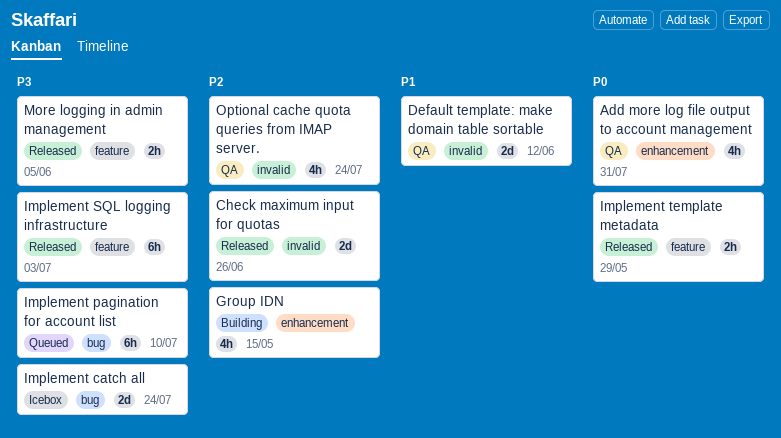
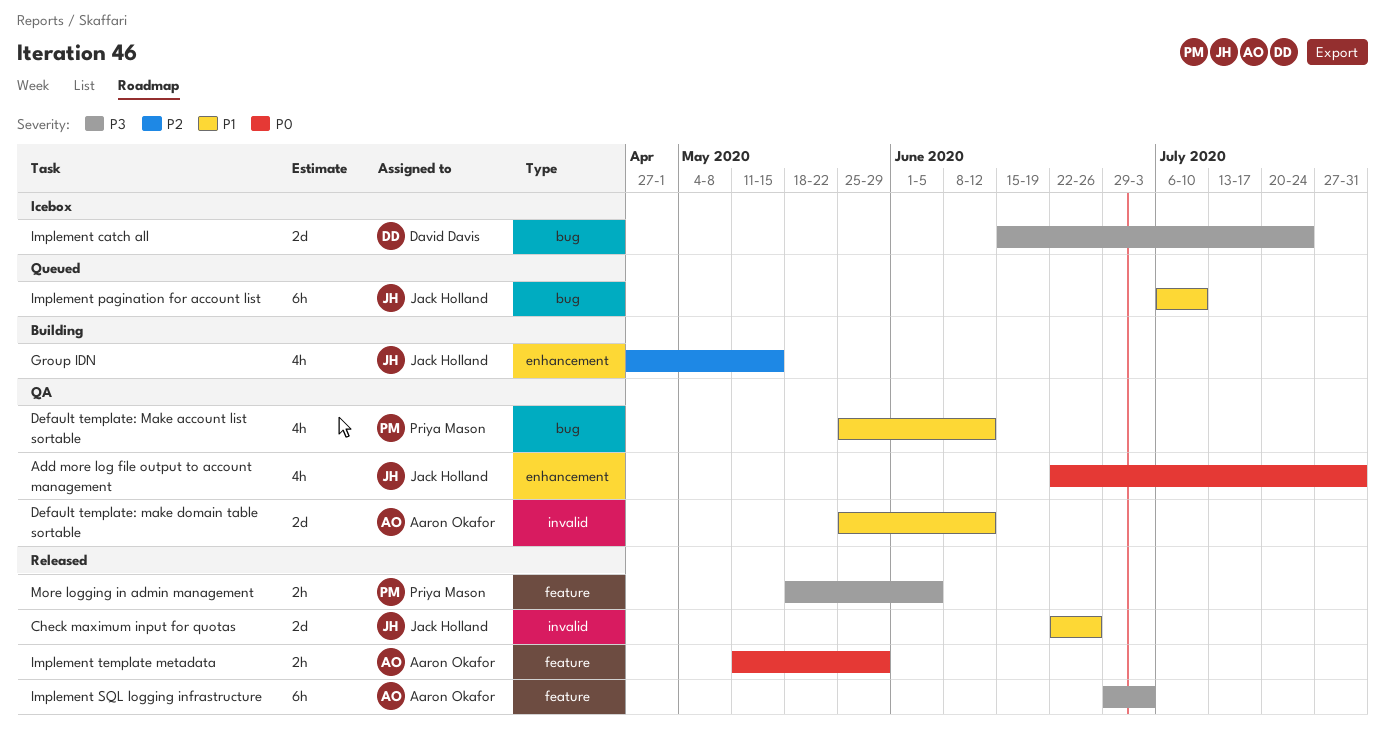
Check maximum input for quotas, priority: P2 -> P1
Default template: Make account list sortable: none -> present
Implement pagination for account list, priority: P3 -> P1
Optional cache quota queries from IMAP server.: present -> none

